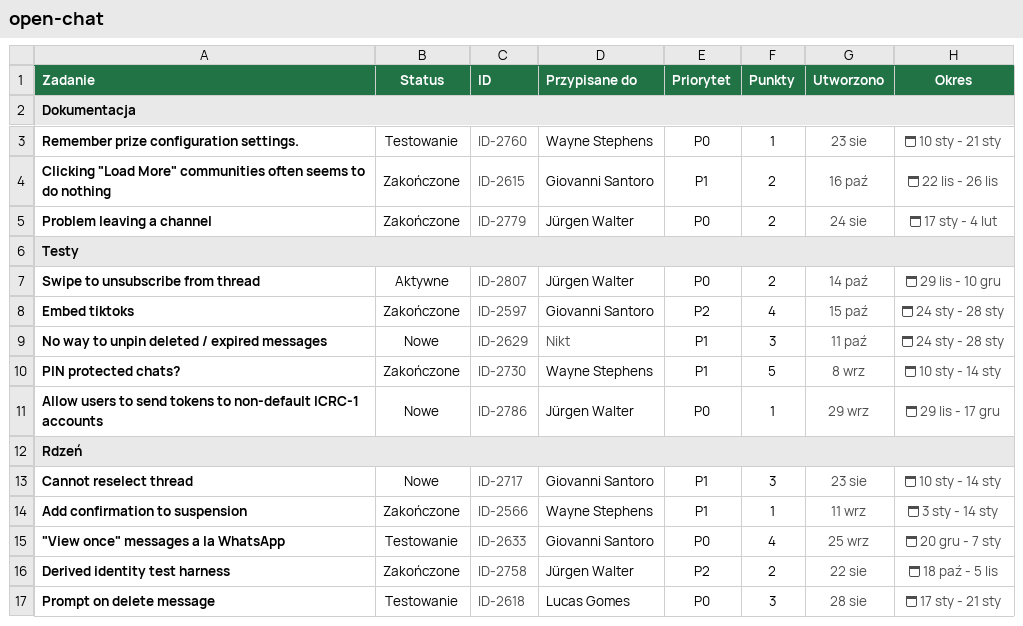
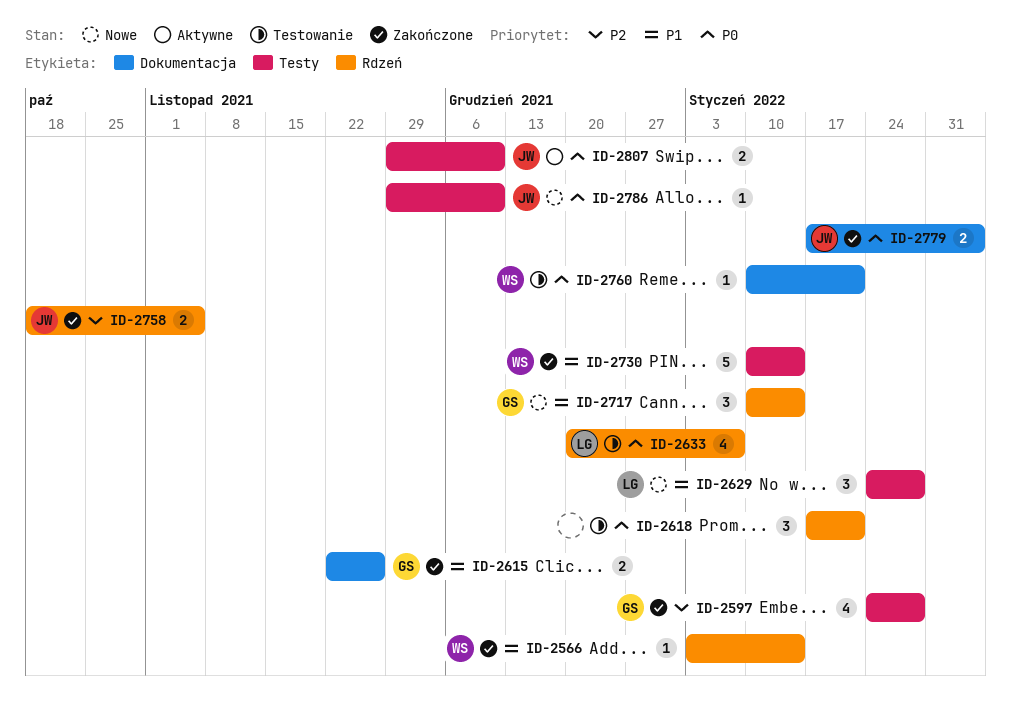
ID-2618, owner: Lucas Gomes -> none
ID-2629, owner: none -> Lucas Gomes
ID-2633, owner: Giovanni Santoro -> Lucas Gomes
ID-2786, due: Dec 17 -> Dec 10

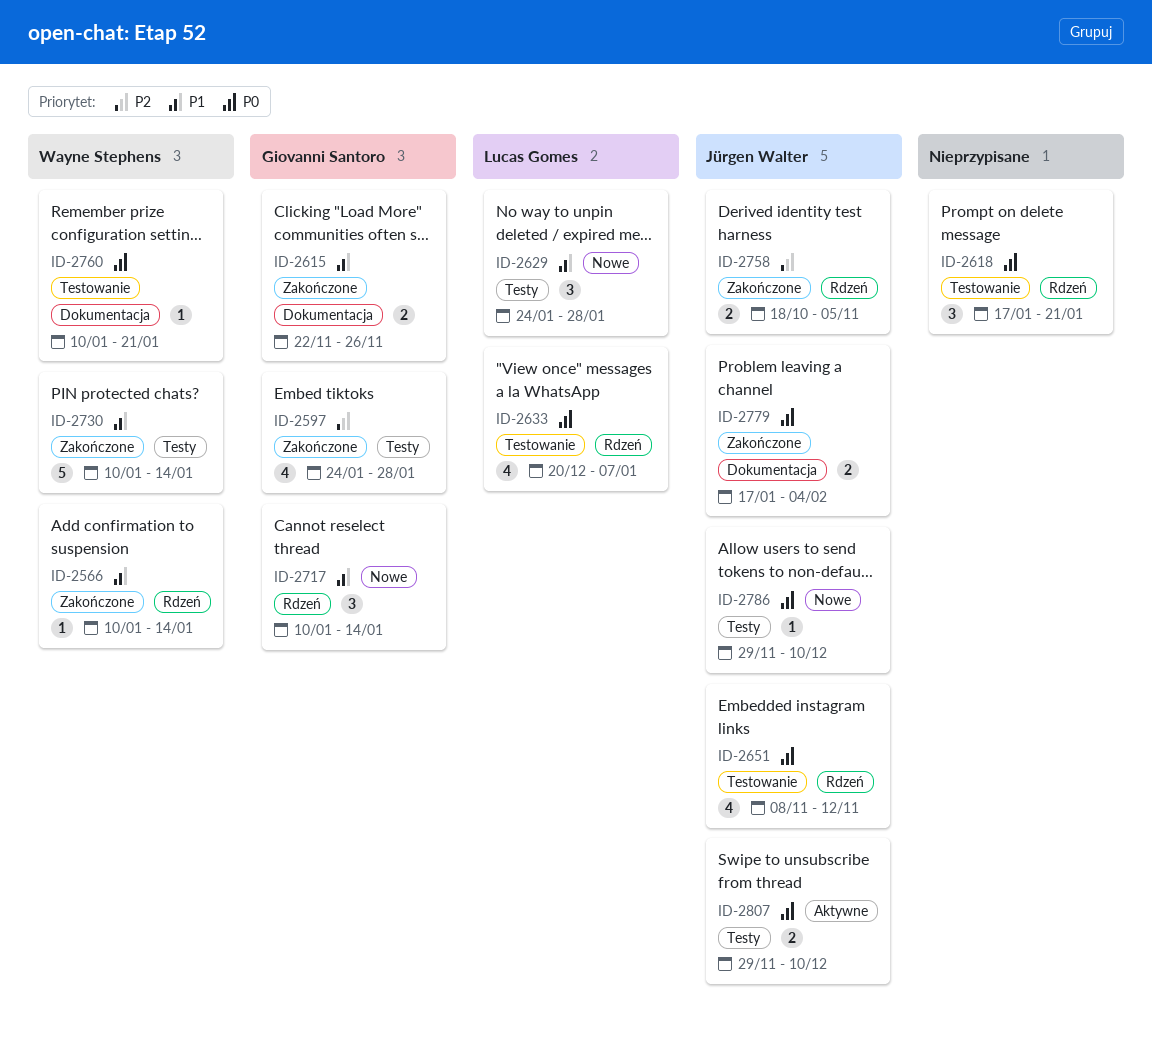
ID-2566, start: Jan 3 -> Jan 10
ID-2651: none -> present

